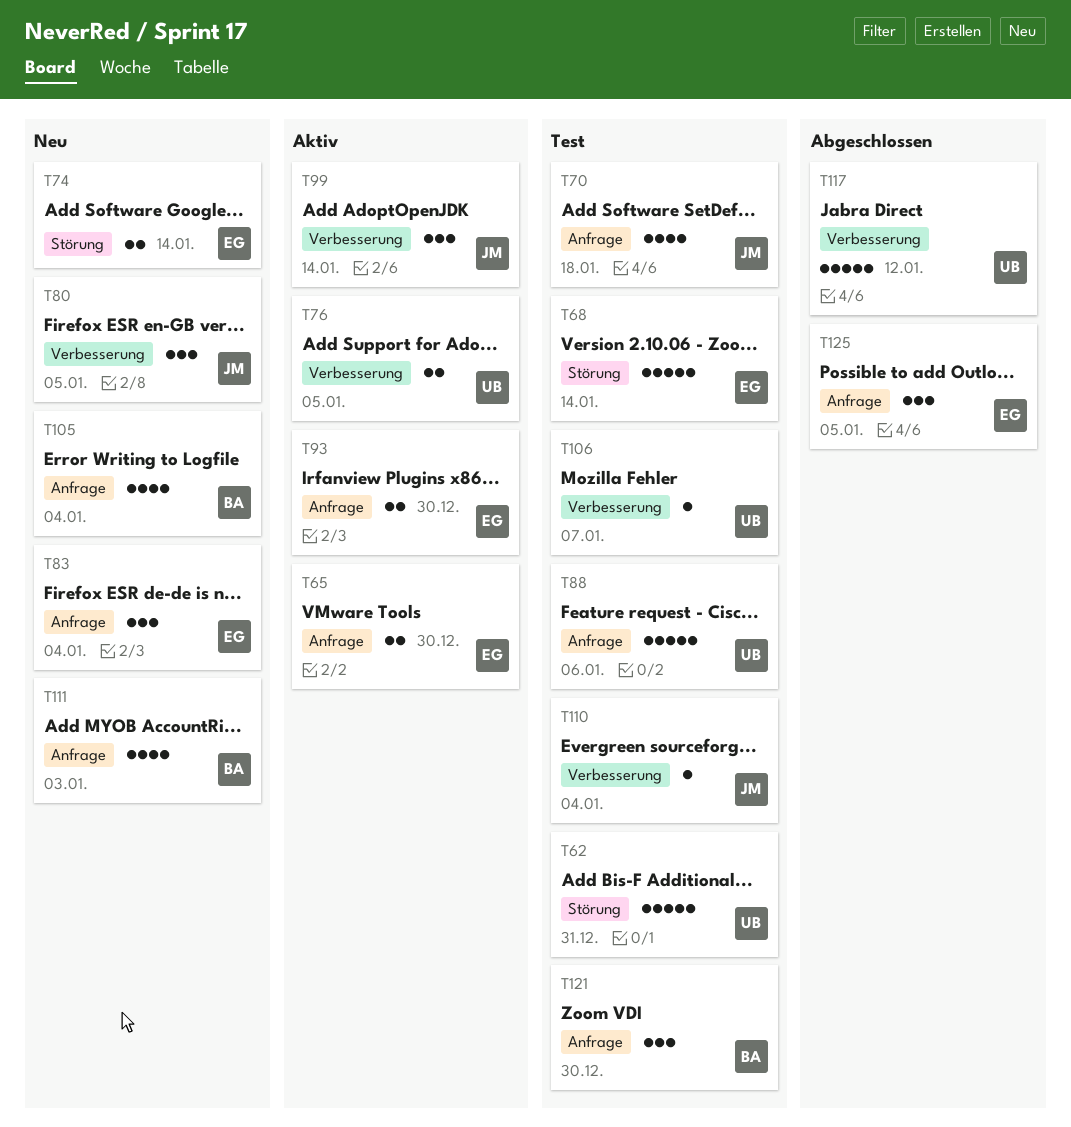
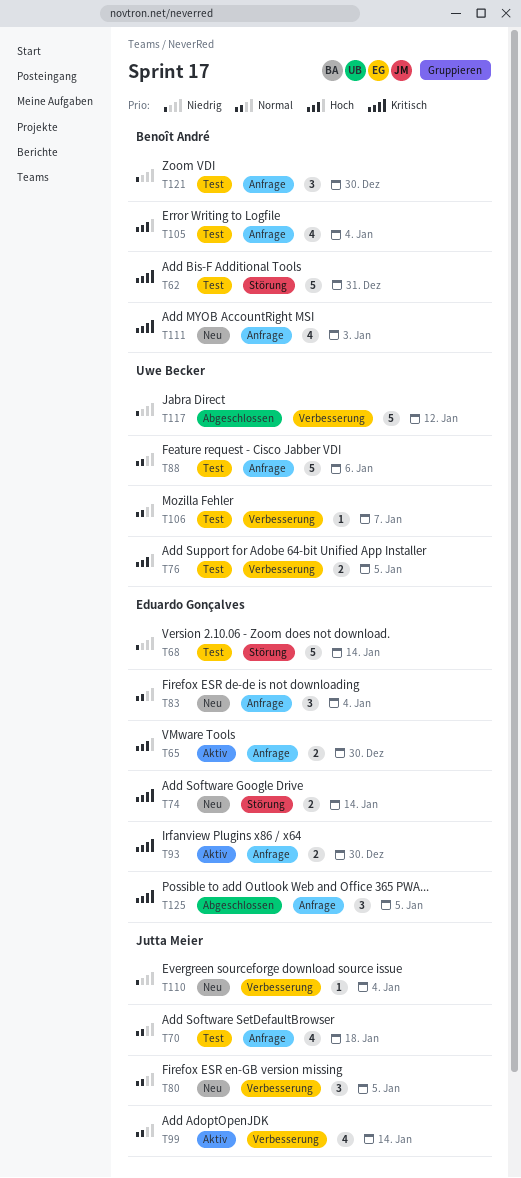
T62, owner: Uwe Becker -> Benoît André
T76, status: Aktiv -> Test
T99, estimate: 3 -> 4
T105, status: Neu -> Test
T110, status: Test -> Neu

